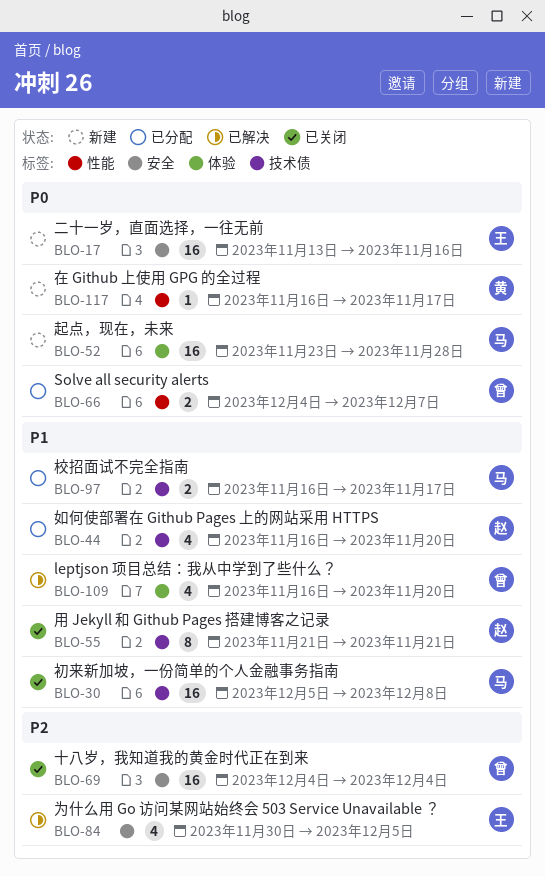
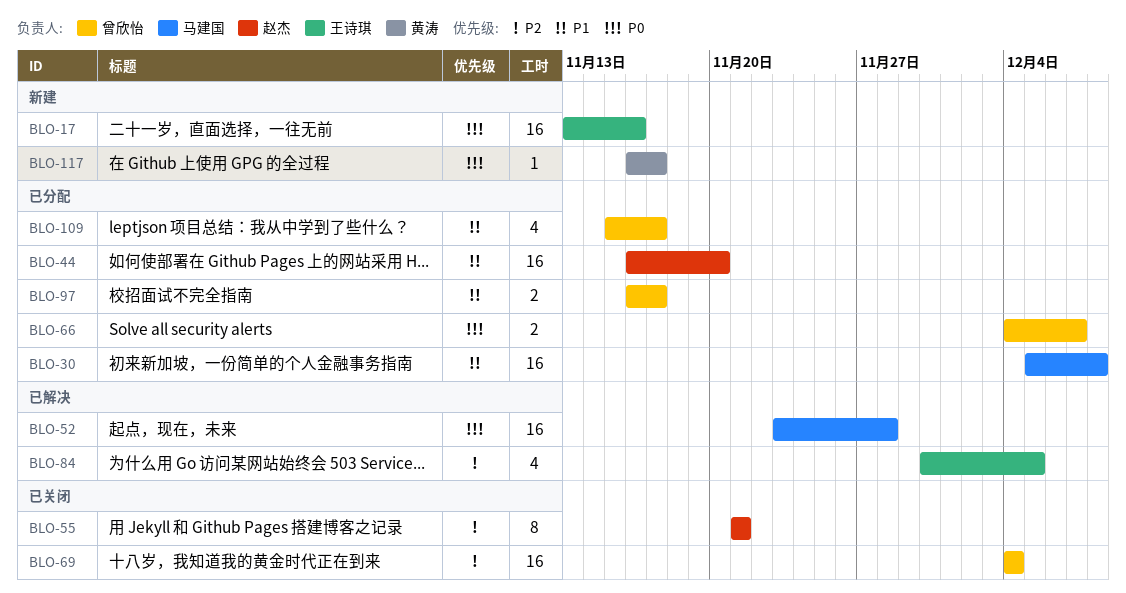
BLO-30, status: 已关闭 -> 已分配
BLO-44, estimate: 4 -> 16
BLO-52, status: 新建 -> 已解决
BLO-55, priority: P1 -> P2
BLO-97, owner: 马建国 -> 曾欣怡
BLO-109, status: 已解决 -> 已分配
BLO-109, start: Nov 16 -> Nov 15
BLO-109, due: Nov 20 -> Nov 17

